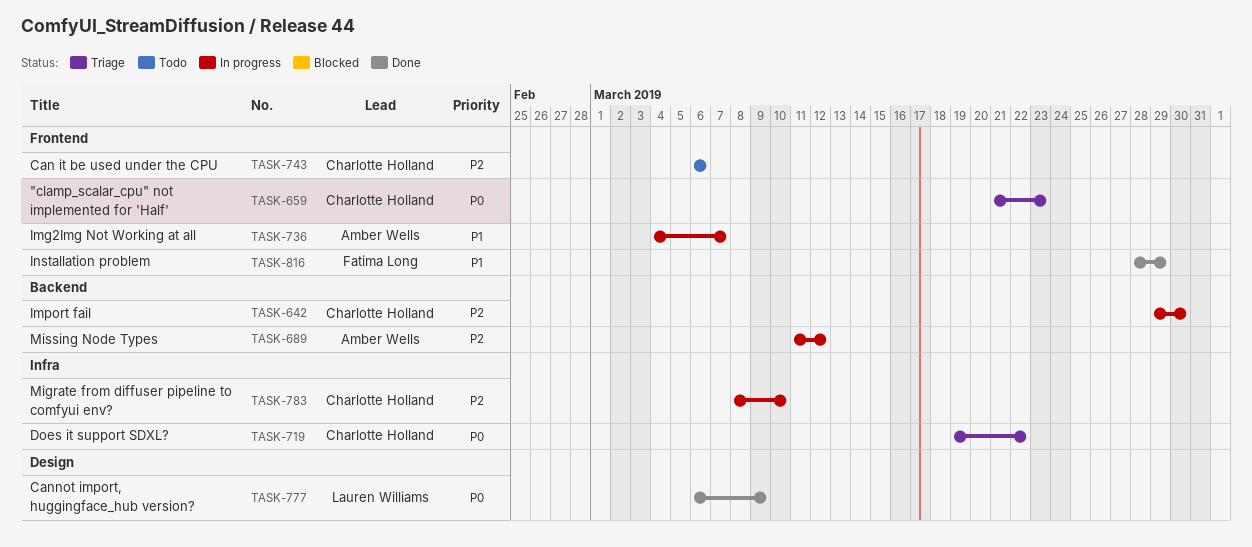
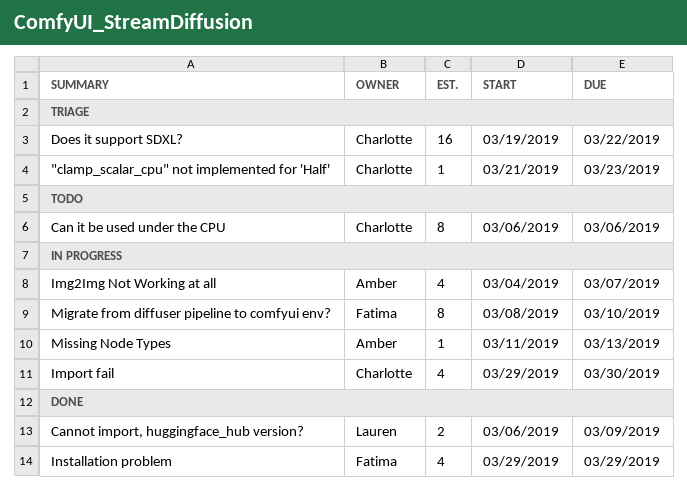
Installation problem, start: Mar 28 -> Mar 29
Migrate from diffuser pipeline to comfyui env?, owner: Charlotte Holland -> Fatima Long
Missing Node Types, due: Mar 12 -> Mar 13

